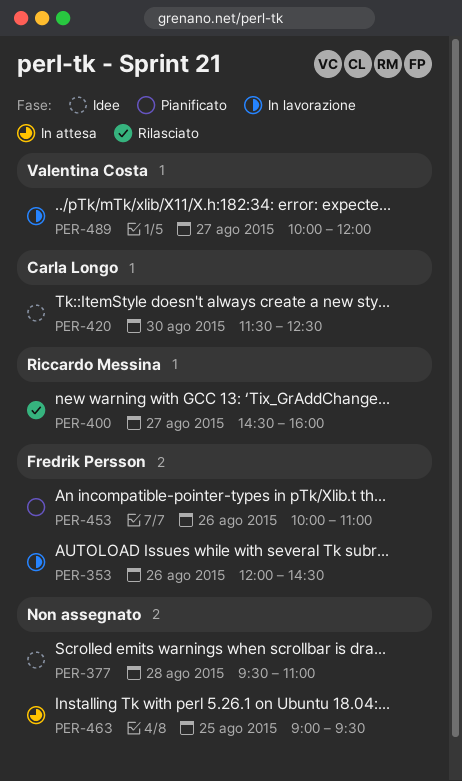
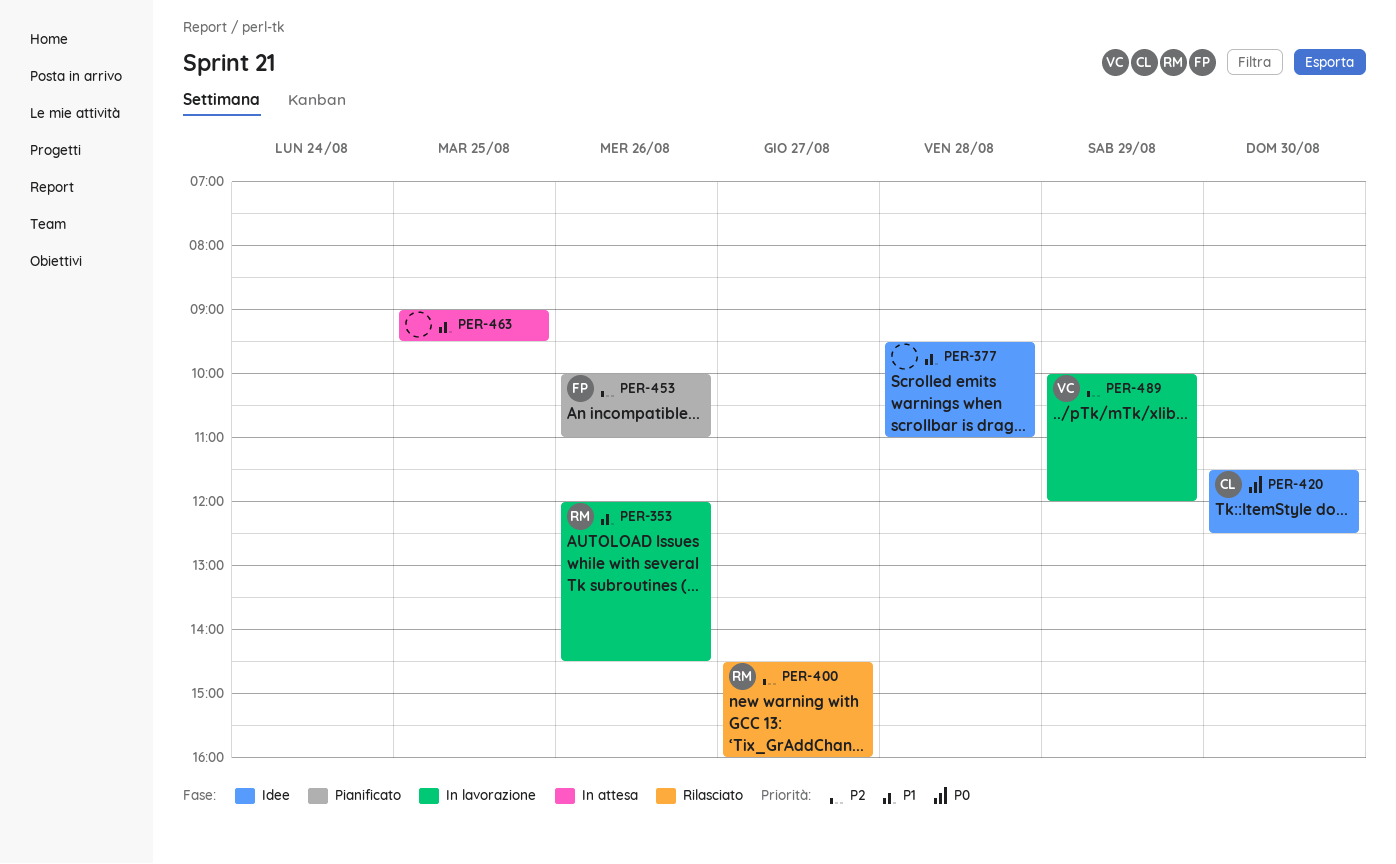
PER-353, owner: Fredrik Persson -> Riccardo Messina
PER-489, day: Aug 27 -> Aug 29

